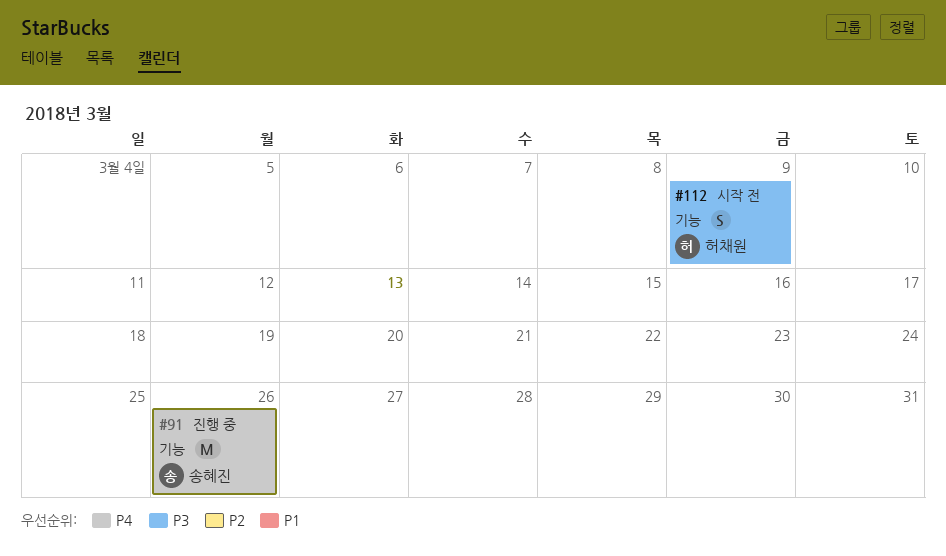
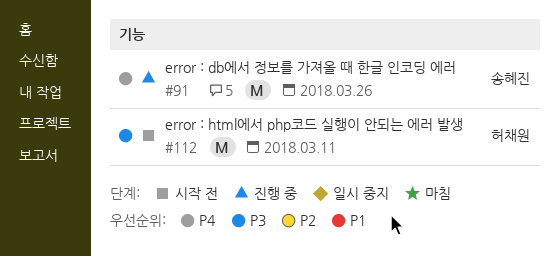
#112, estimate: S -> M
#112, due: Mar 9 -> Mar 11

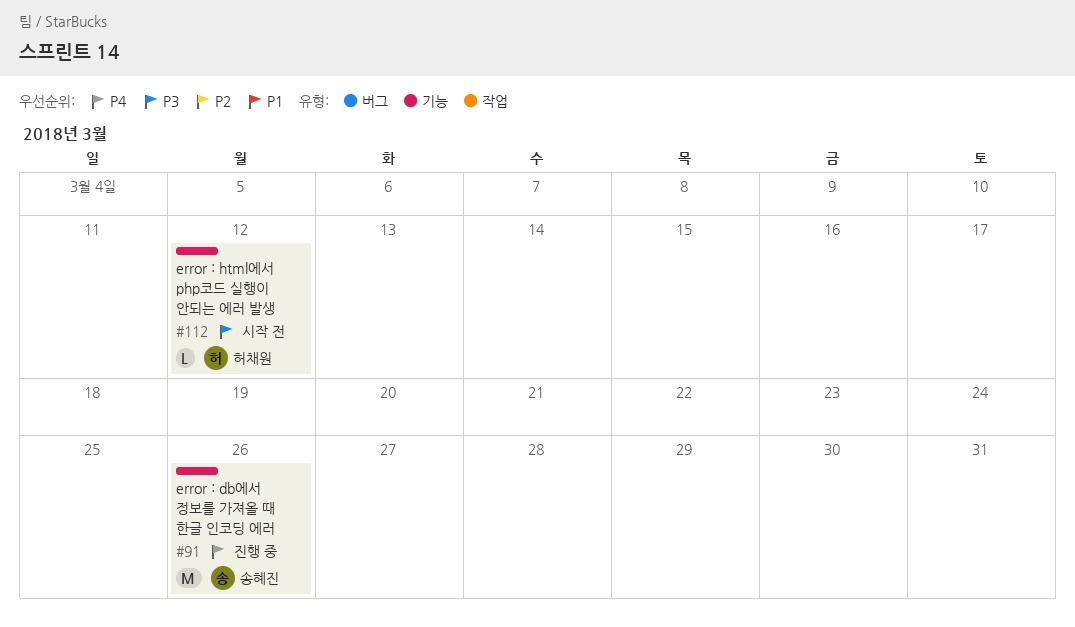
#112, estimate: M -> L
#112, due: Mar 11 -> Mar 12

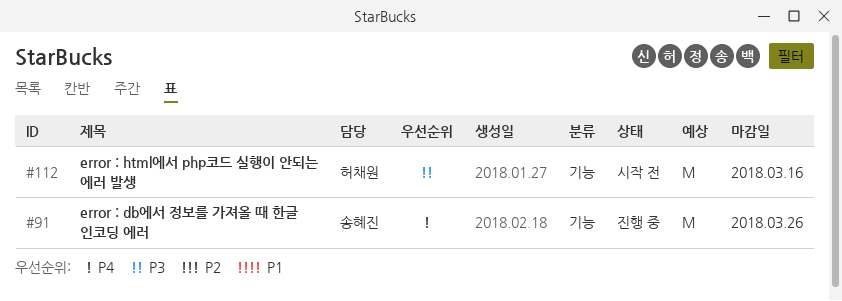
#112, estimate: L -> M
#112, due: Mar 12 -> Mar 16

